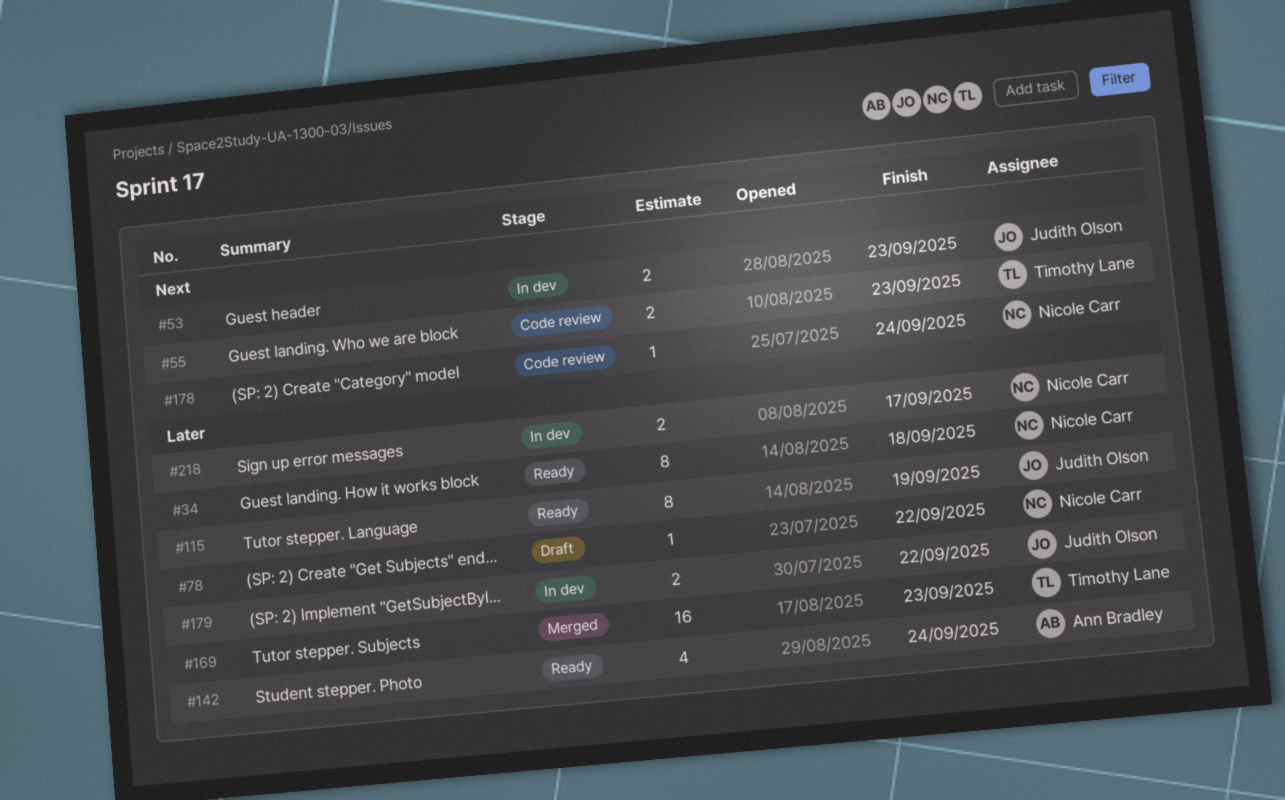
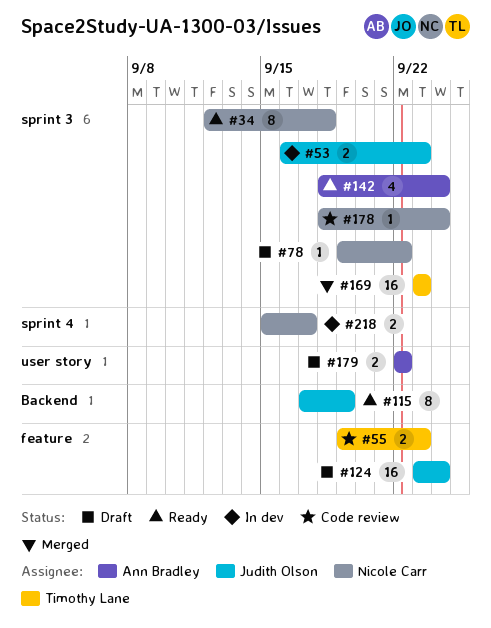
#124: none -> present
#179, status: In dev -> Draft
#179, owner: Judith Olson -> Ann Bradley

